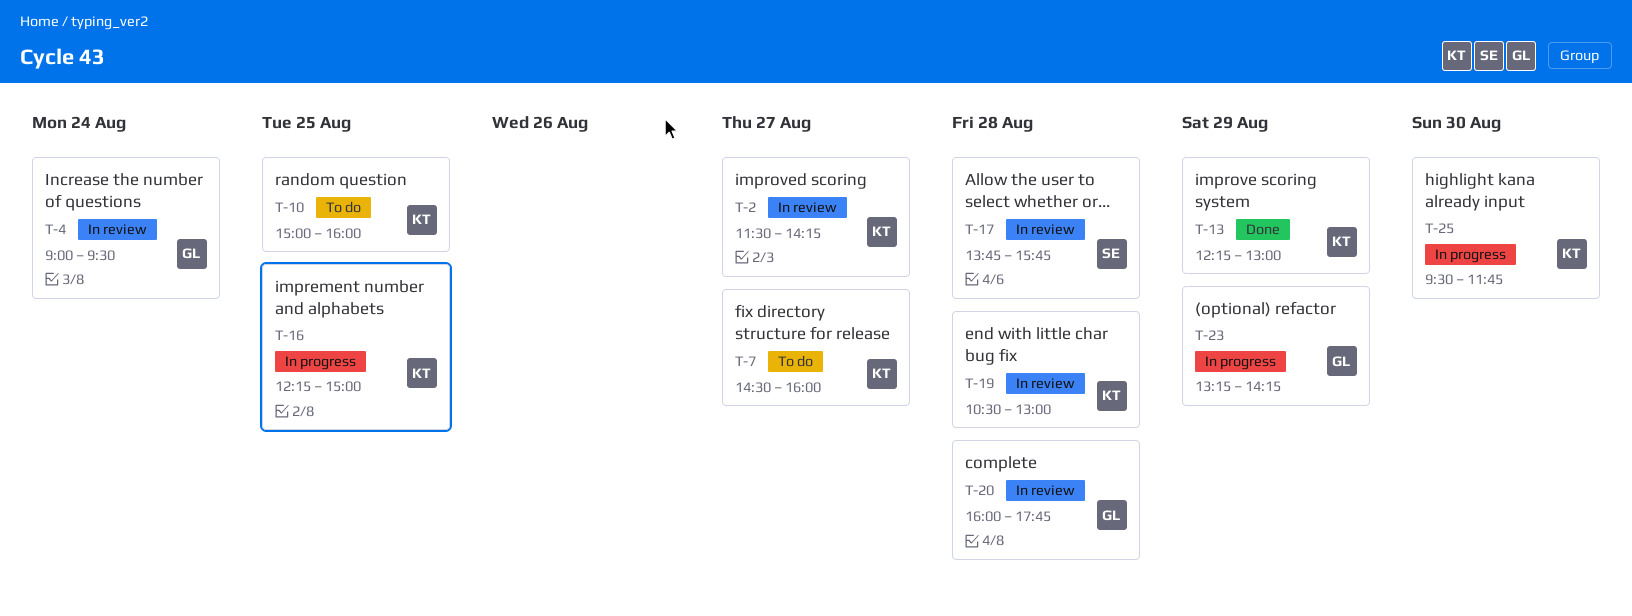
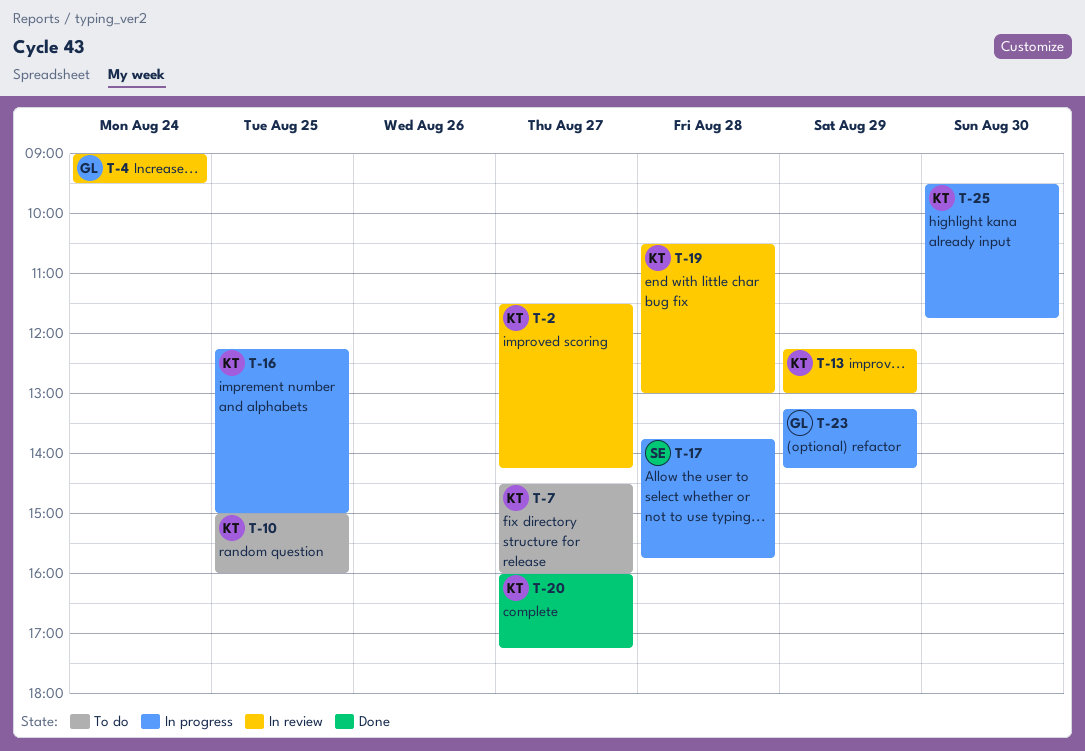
T-13, status: Done -> In review
T-17, status: In review -> In progress
T-20, status: In review -> Done
T-20, owner: GL -> KT
T-20, day: Aug 28 -> Aug 27
T-20, ends: 17:45 -> 17:15

